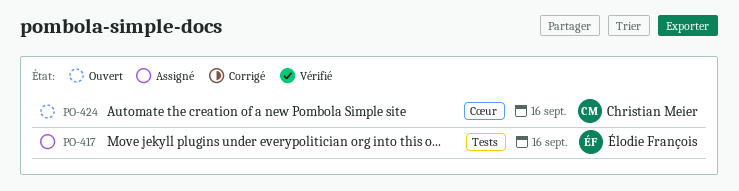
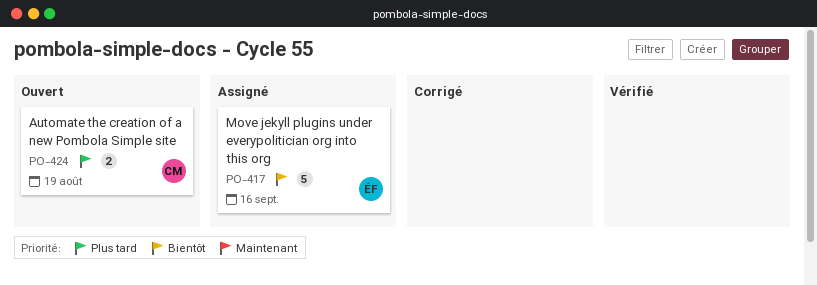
PO-424, due: Sep 16 -> Aug 19

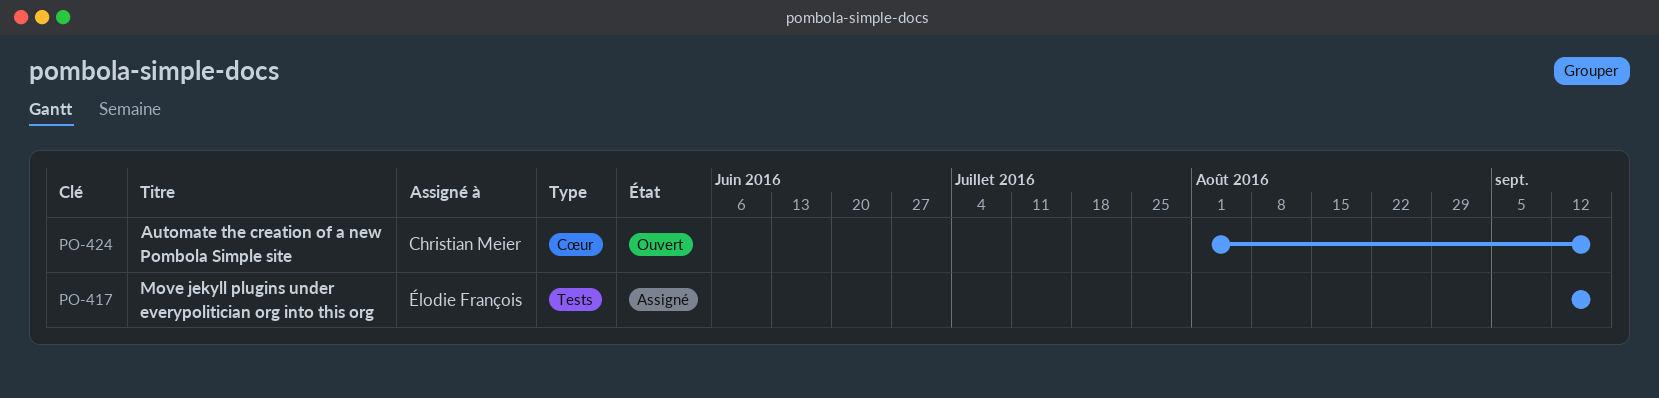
PO-424, due: Aug 19 -> Sep 16

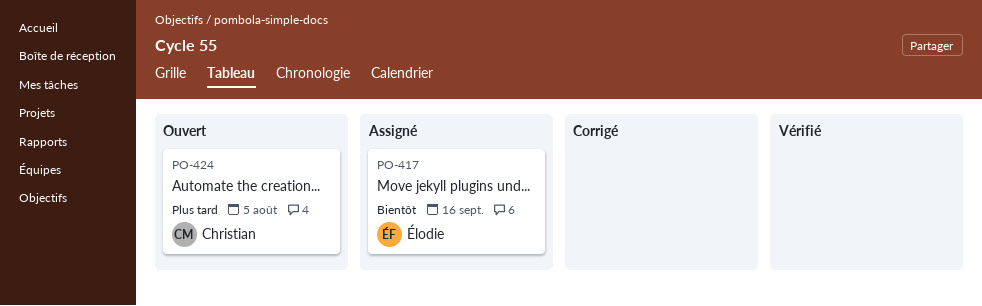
PO-424, due: Sep 16 -> Aug 5

